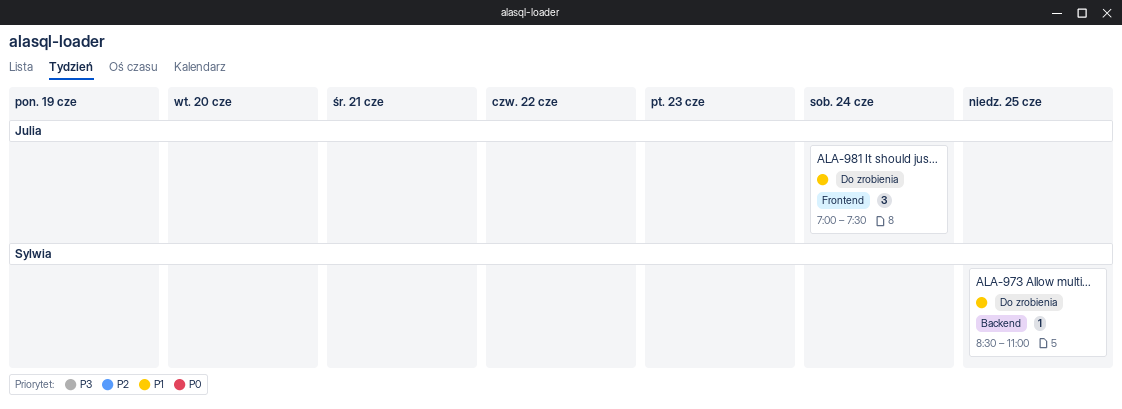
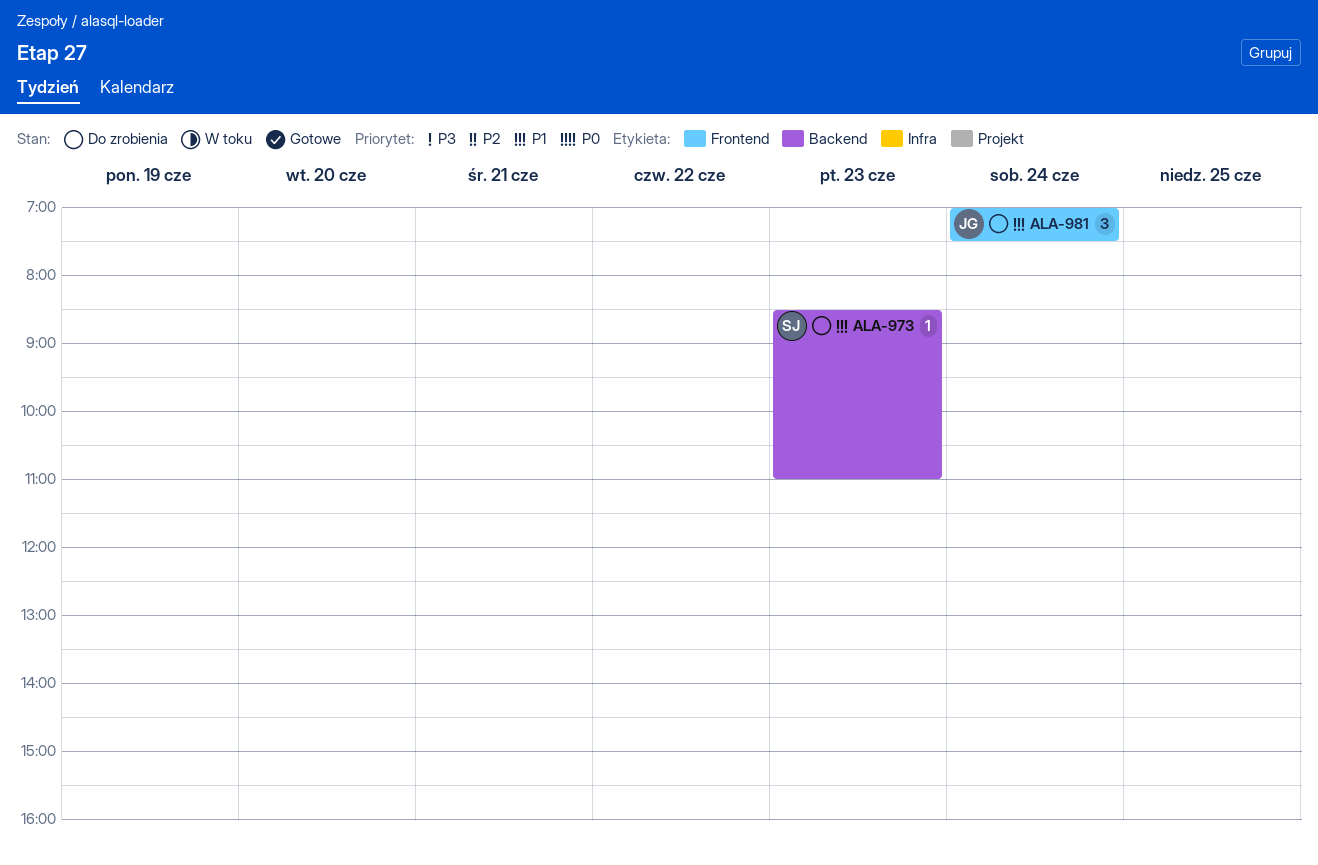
ALA-973, day: Jun 25 -> Jun 23

